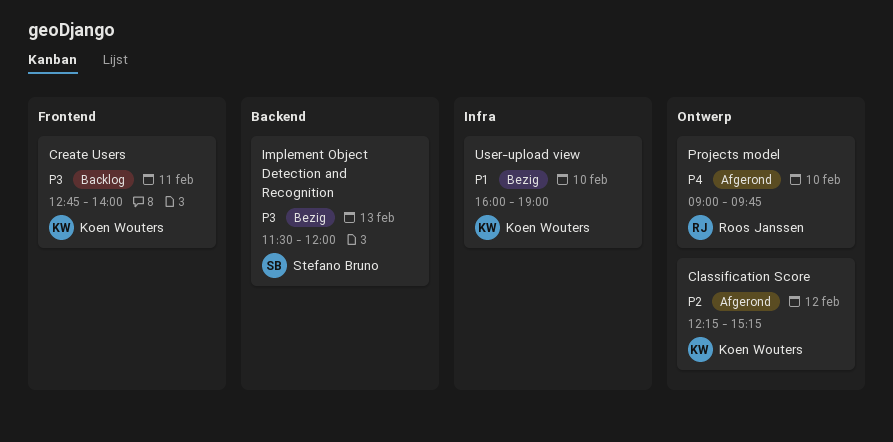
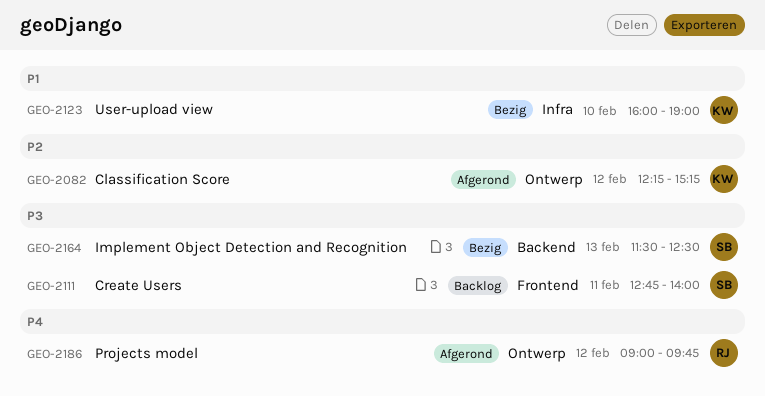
Create Users, owner: Koen Wouters -> Stefano Bruno
Implement Object Detection and Recognition, ends: 12:00 -> 12:30
Projects model, day: Feb 10 -> Feb 12

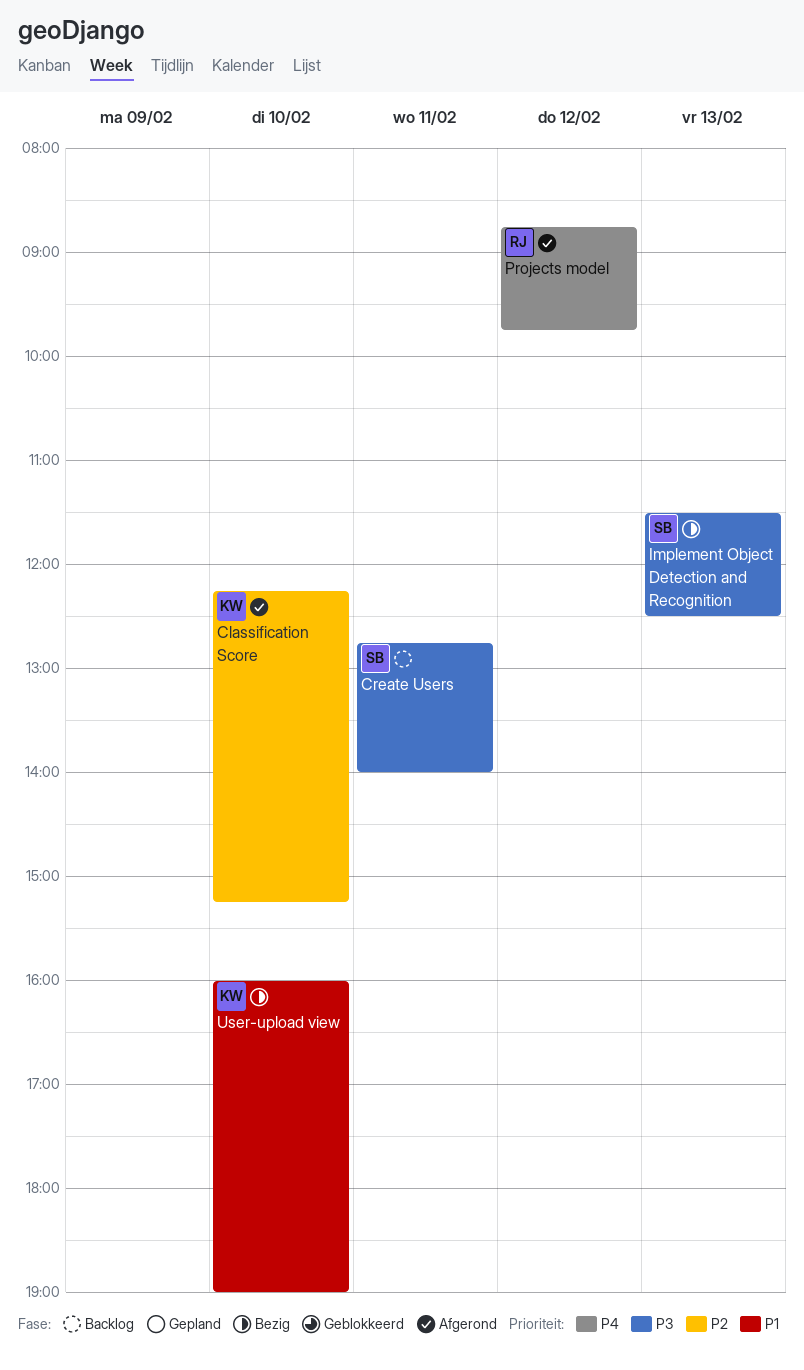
Classification Score, day: Feb 12 -> Feb 10
Projects model, begins: 09:00 -> 08:45

